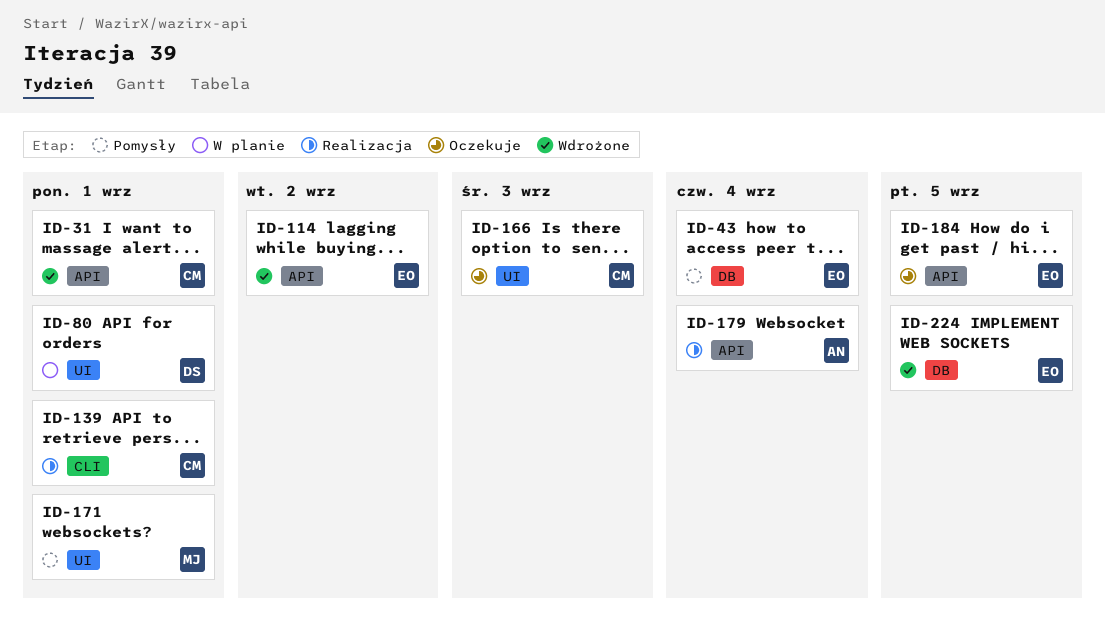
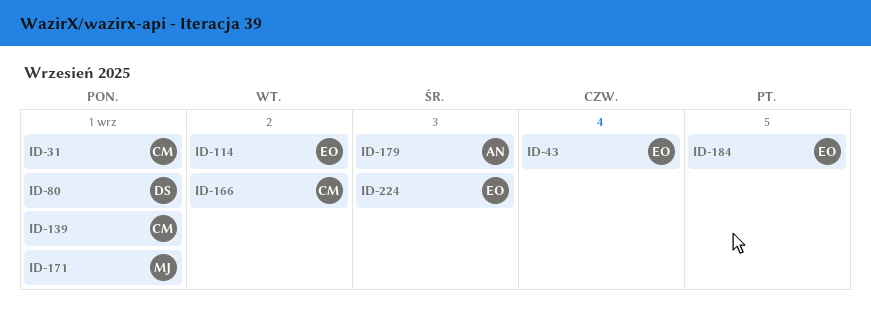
ID-166, due: Sep 3 -> Sep 2
ID-179, due: Sep 4 -> Sep 3
ID-224, due: Sep 5 -> Sep 3

